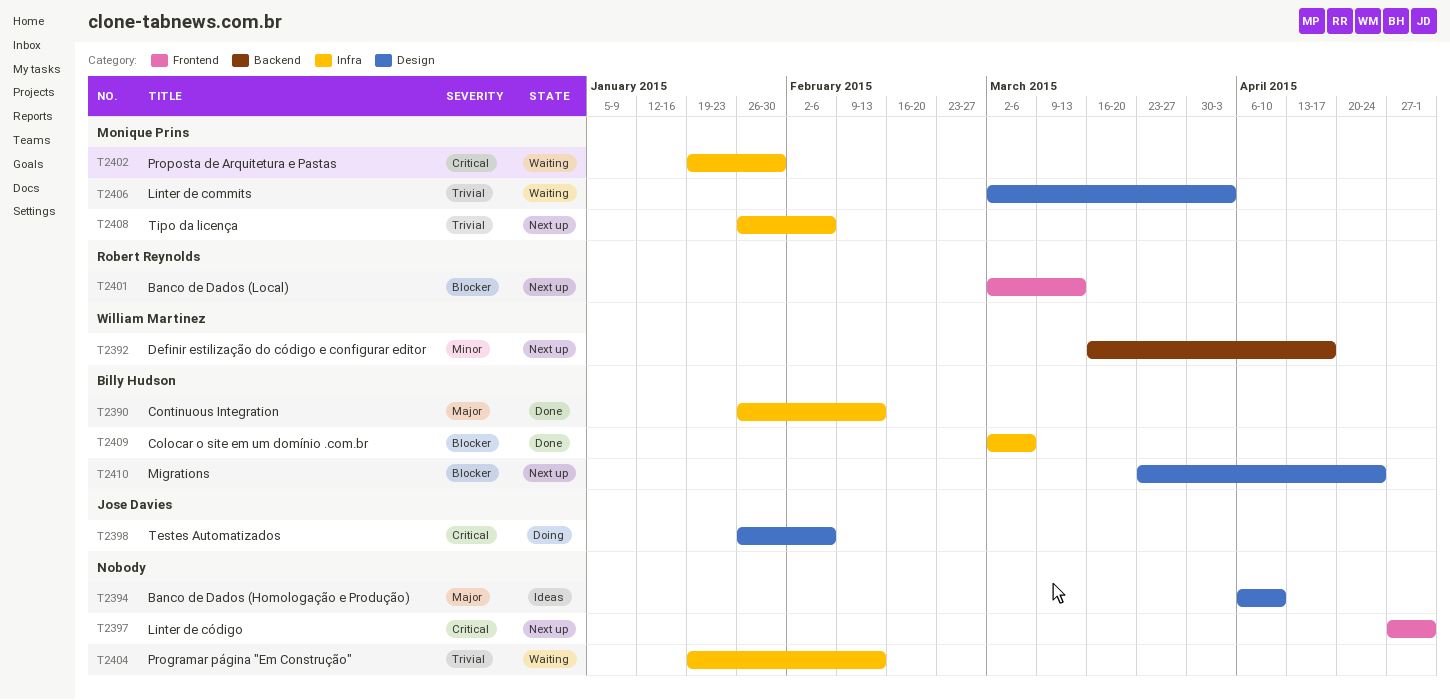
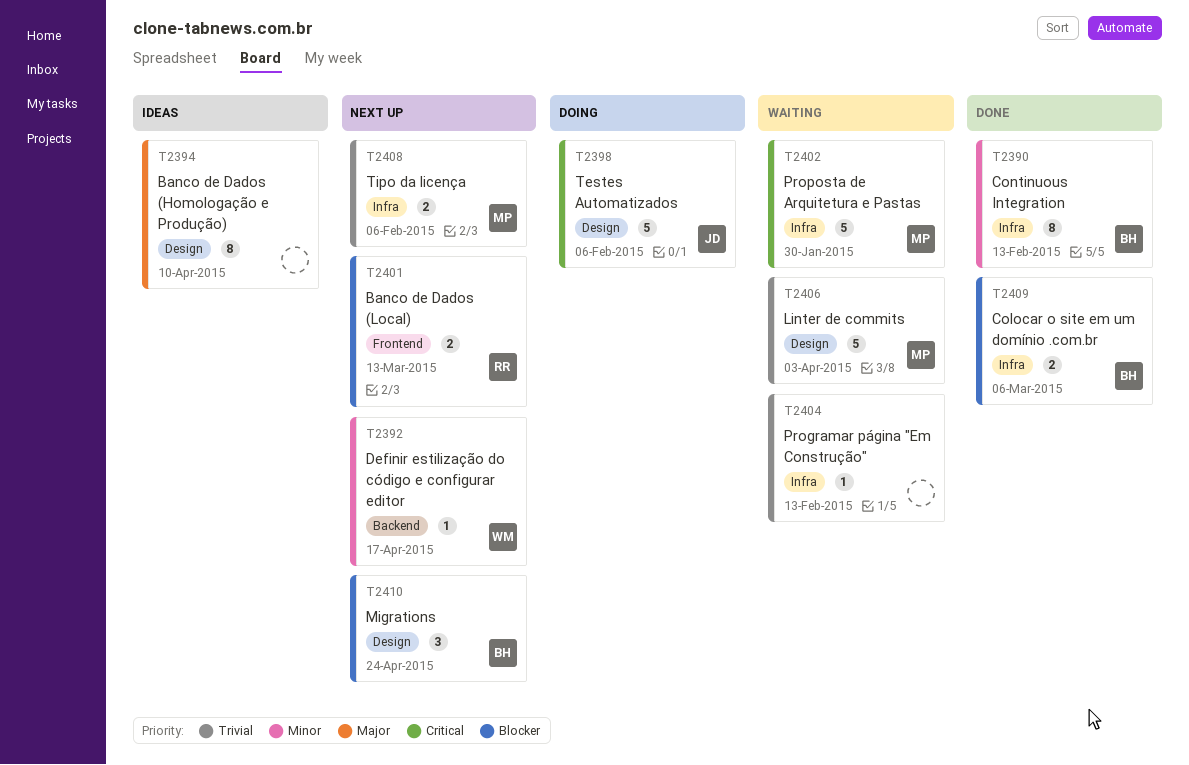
T2390, priority: Major -> Minor
T2397: present -> none

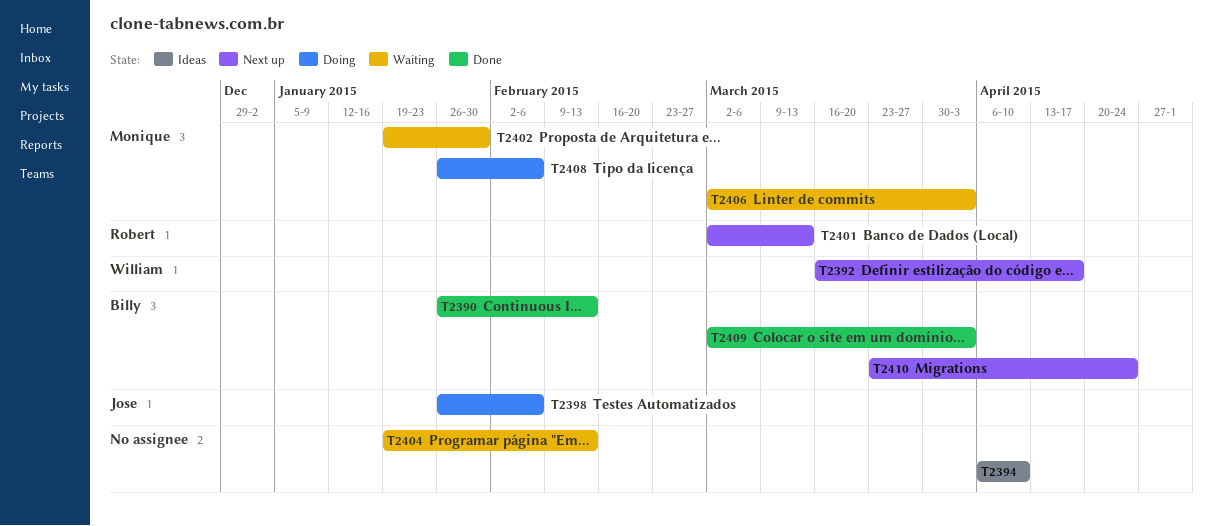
T2408, status: Next up -> Doing
T2409, due: Mar 6 -> Apr 3

